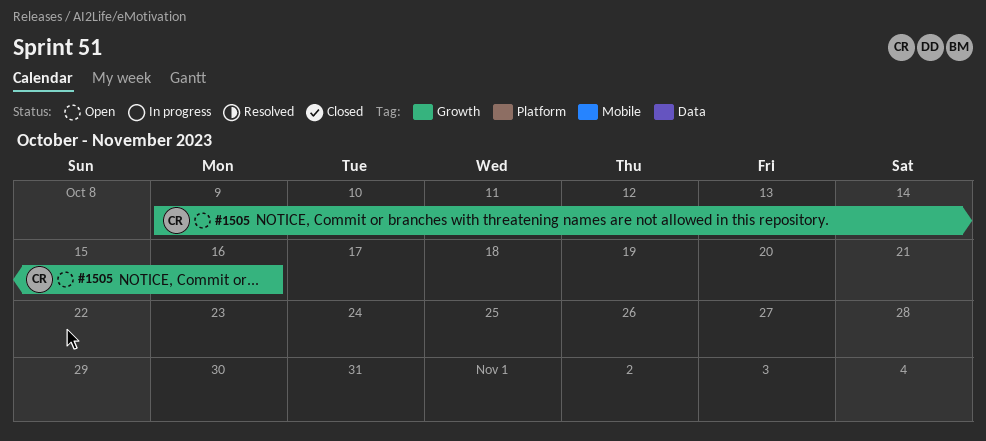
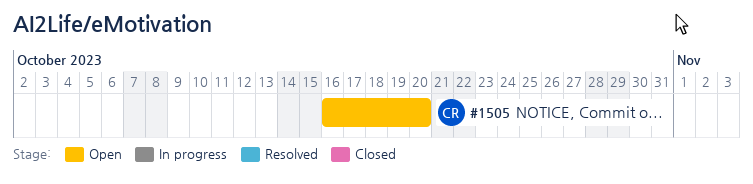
#1505, start: Oct 9 -> Oct 16
#1505, due: Oct 16 -> Oct 20

